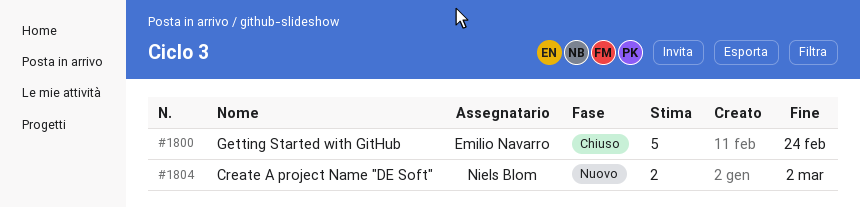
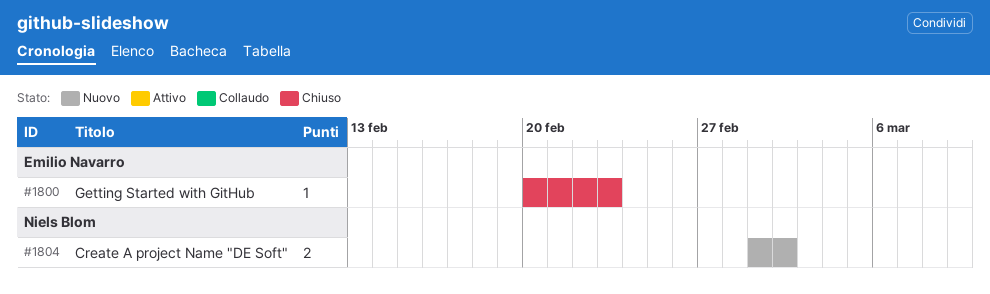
#1800, estimate: 5 -> 1
#1800, due: Feb 24 -> Feb 23

